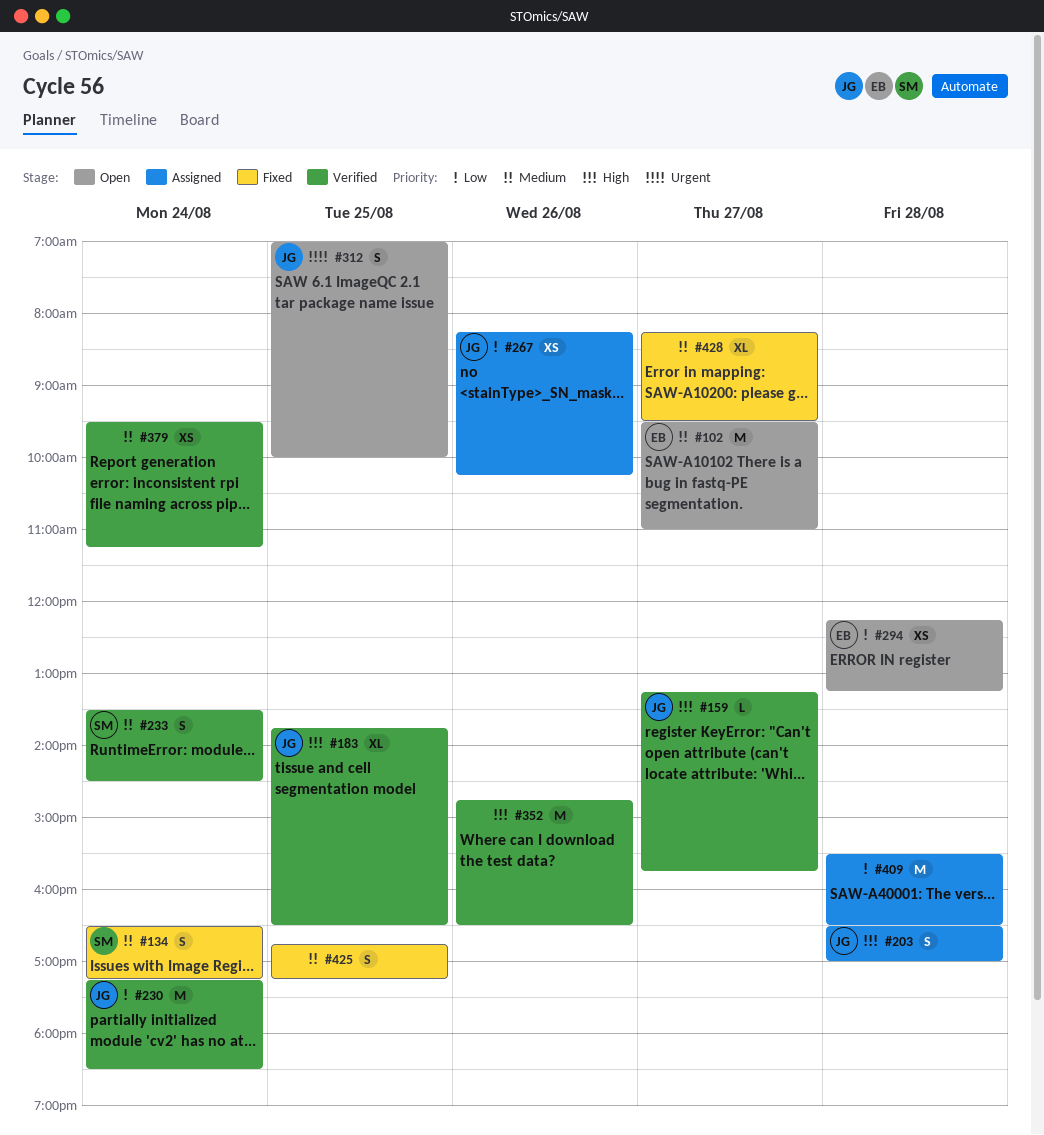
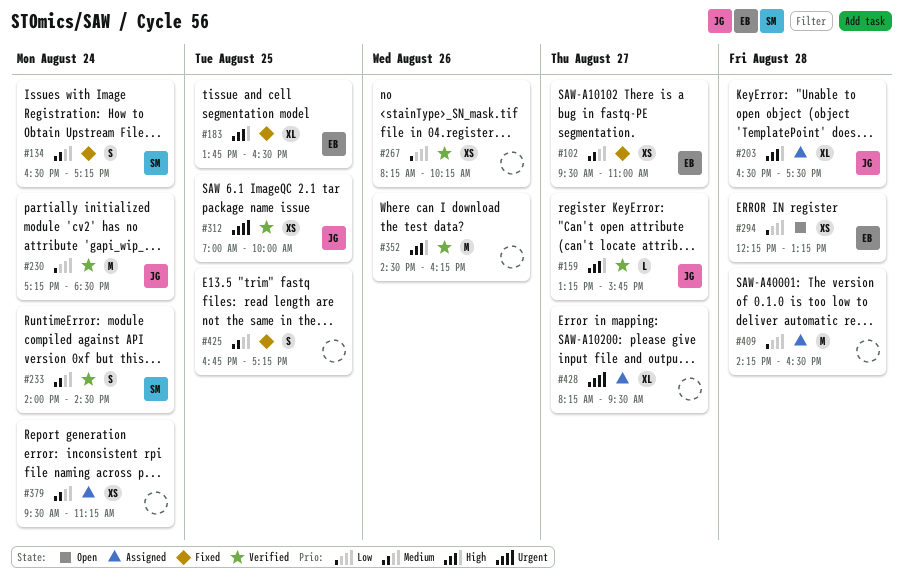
#102, status: Open -> Fixed
#102, estimate: M -> XS
#183, status: Verified -> Fixed
#183, owner: JG -> EB
#203, estimate: S -> XL
#203, ends: 17:00 -> 17:30
#233, begins: 13:30 -> 14:00
#267, status: Assigned -> Verified
#267, owner: JG -> none
#312, status: Open -> Verified
#312, estimate: S -> XS
#352, begins: 14:45 -> 14:30
#352, ends: 16:30 -> 16:15
#379, status: Verified -> Assigned
#409, begins: 15:30 -> 14:15
#428, status: Fixed -> Assigned
#428, priority: Medium -> Urgent

